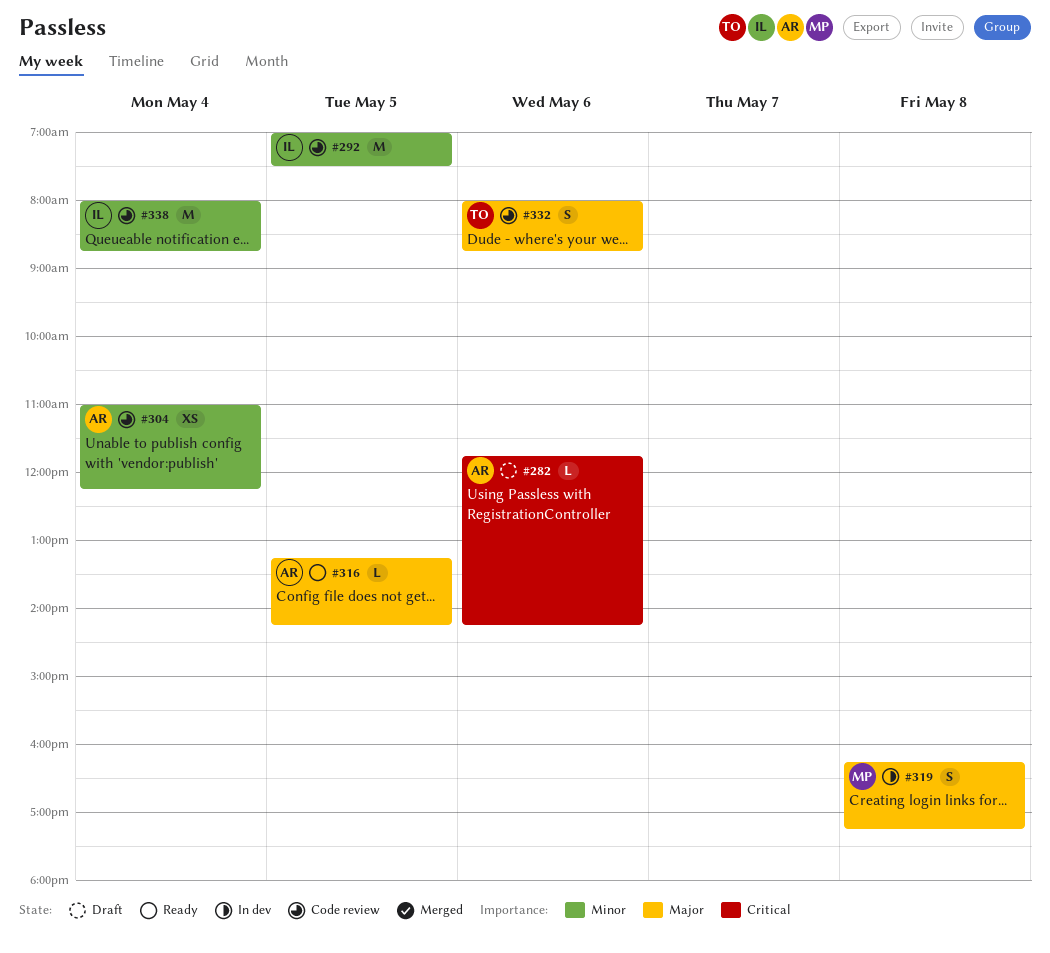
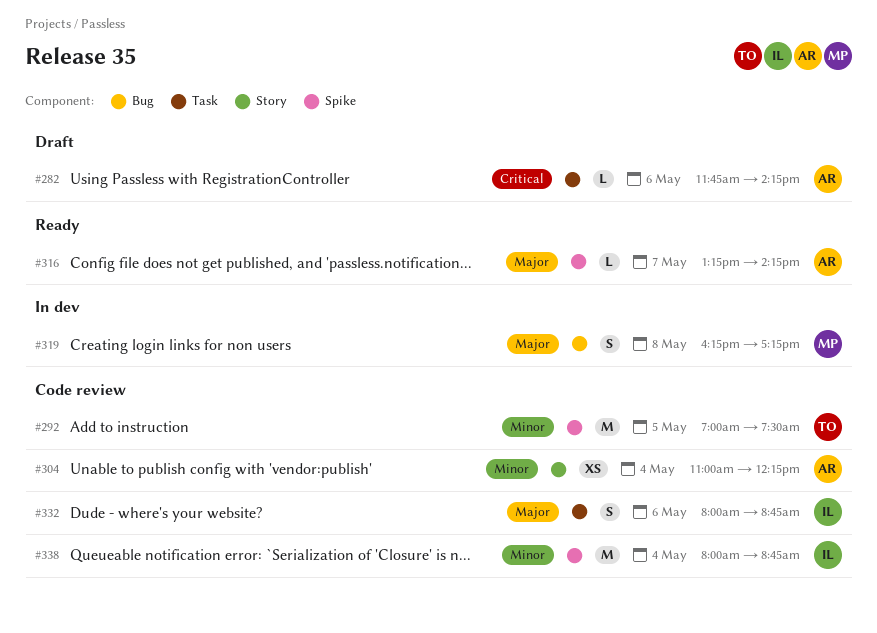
#292, owner: IL -> TO
#316, day: May 5 -> May 7
#332, owner: TO -> IL

